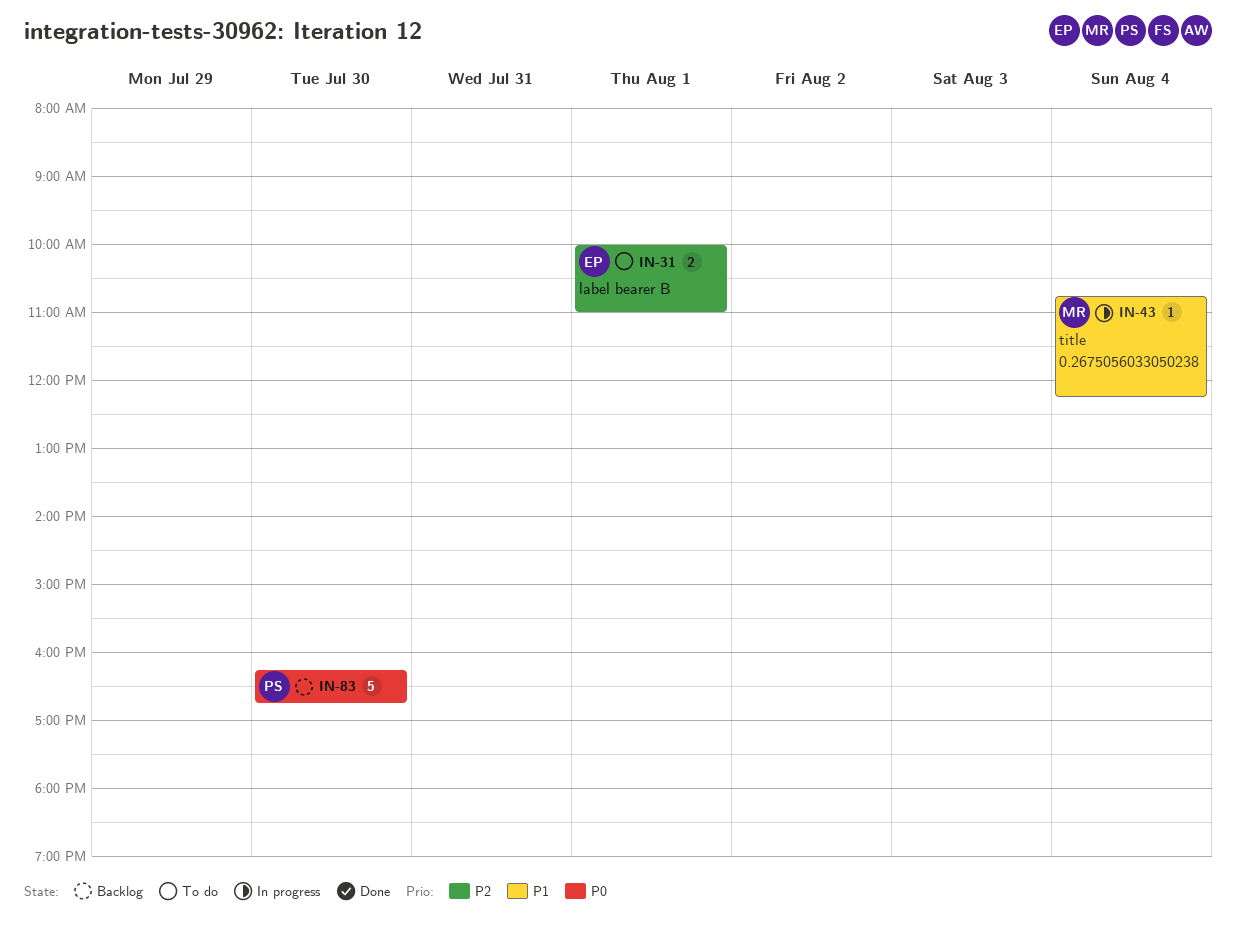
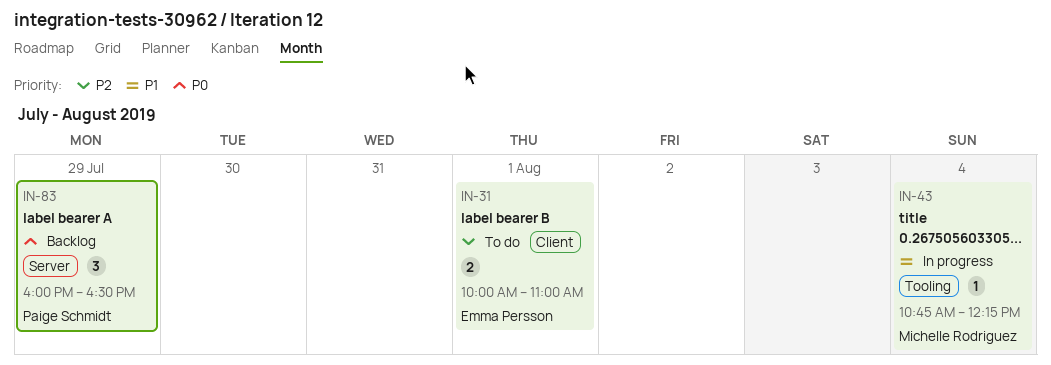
IN-83, estimate: 5 -> 3
IN-83, day: Jul 30 -> Jul 29
IN-83, begins: 16:15 -> 16:00
IN-83, ends: 16:45 -> 16:30

